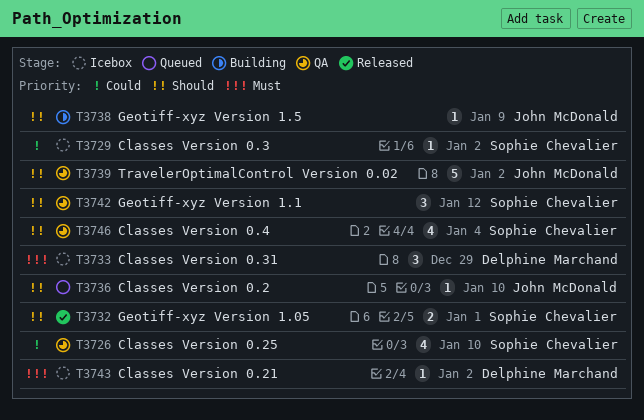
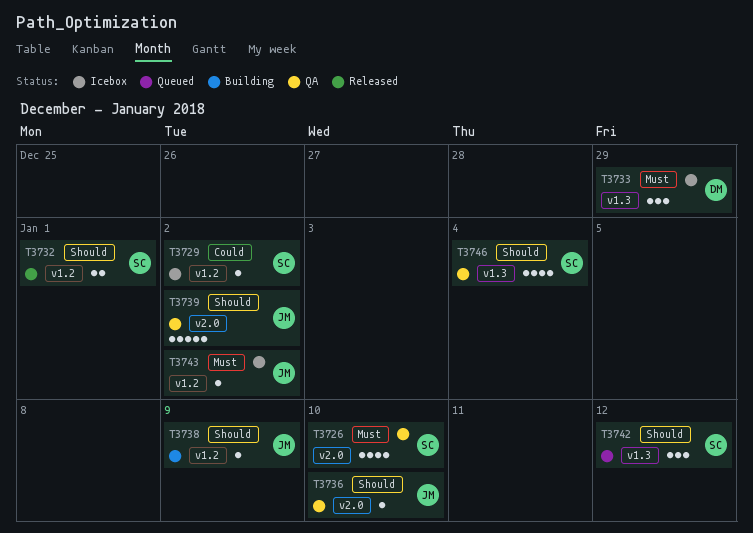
T3726, priority: Could -> Must
T3736, status: Queued -> QA
T3742, status: QA -> Queued
T3743, owner: Delphine Marchand -> John McDonald

